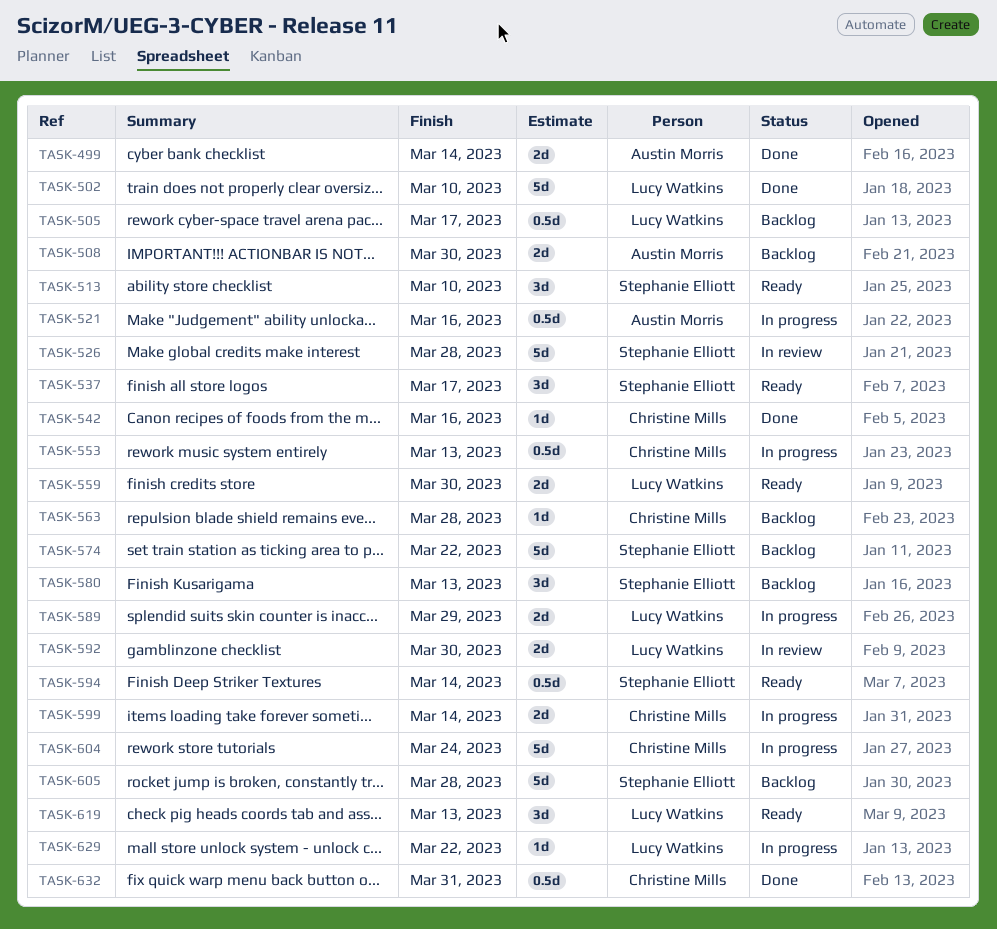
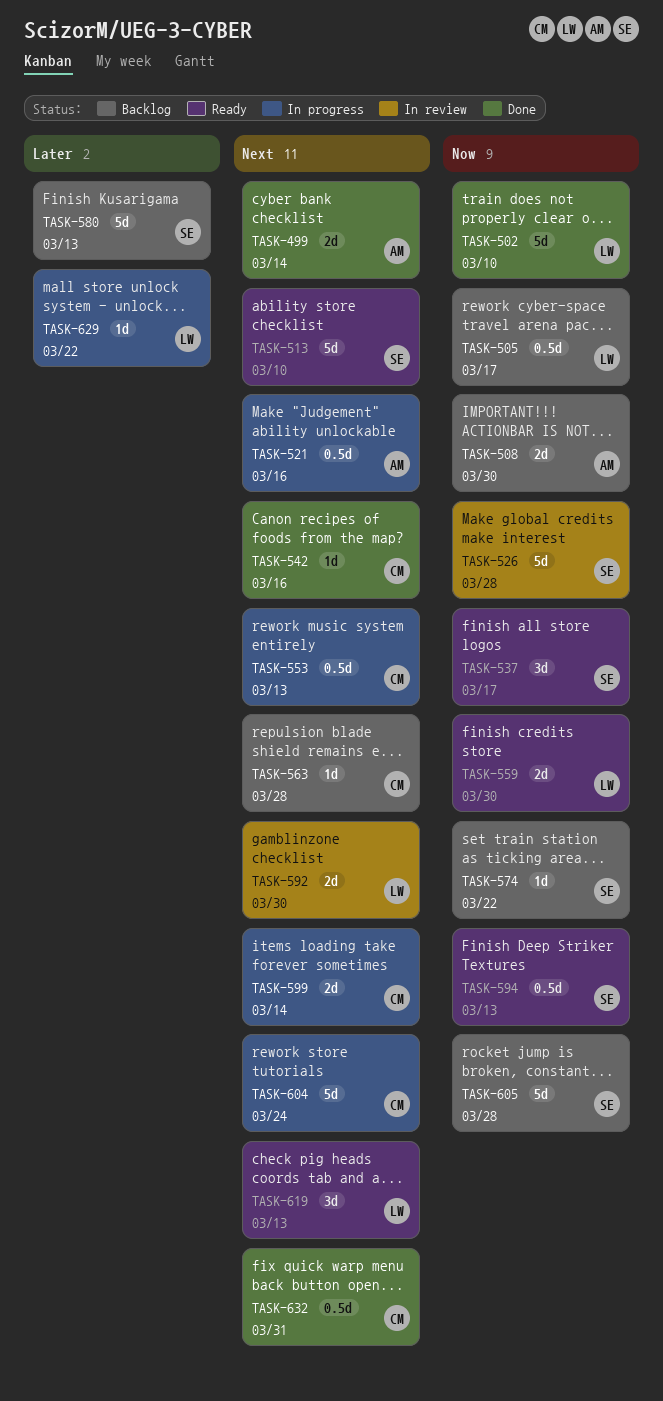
TASK-513, estimate: 3d -> 5d
TASK-574, estimate: 5d -> 1d
TASK-580, estimate: 3d -> 5d
TASK-589: present -> none
TASK-594, due: Mar 14 -> Mar 13

